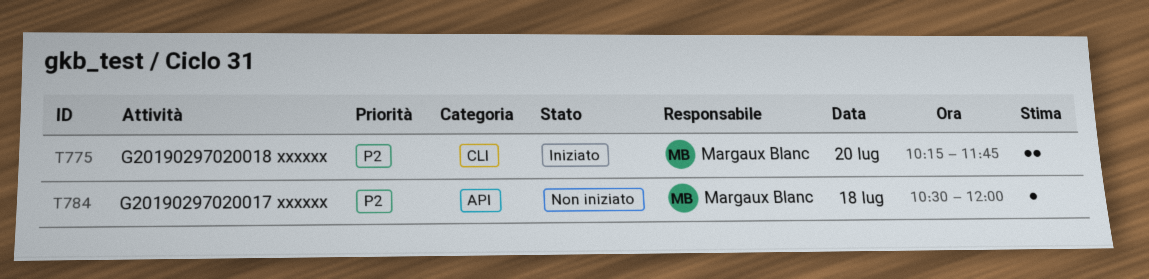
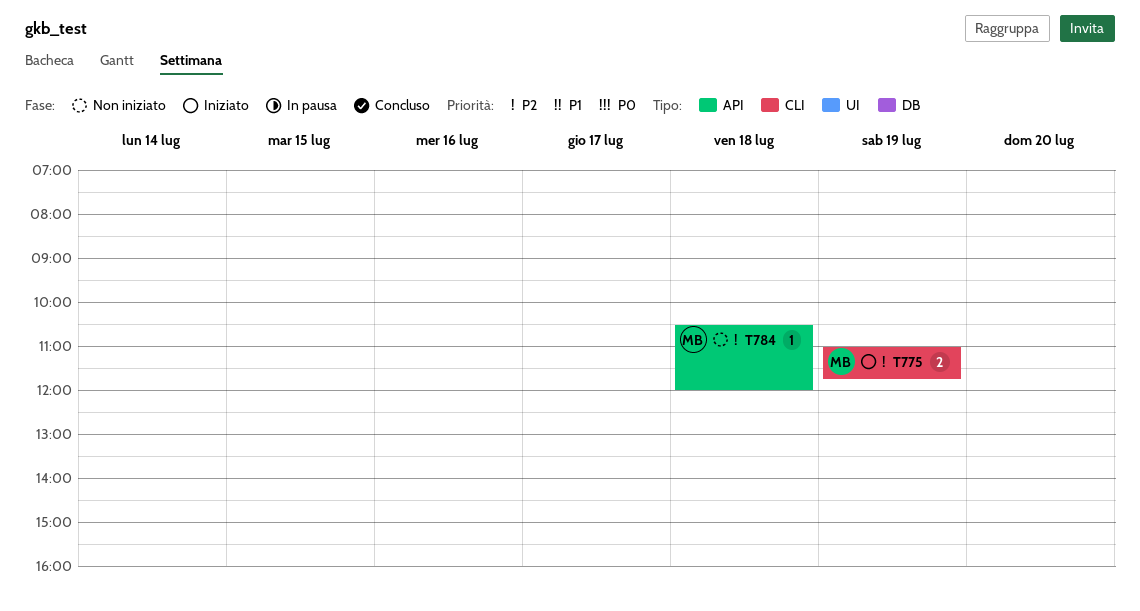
T775, day: Jul 20 -> Jul 19
T775, begins: 10:15 -> 11:00

